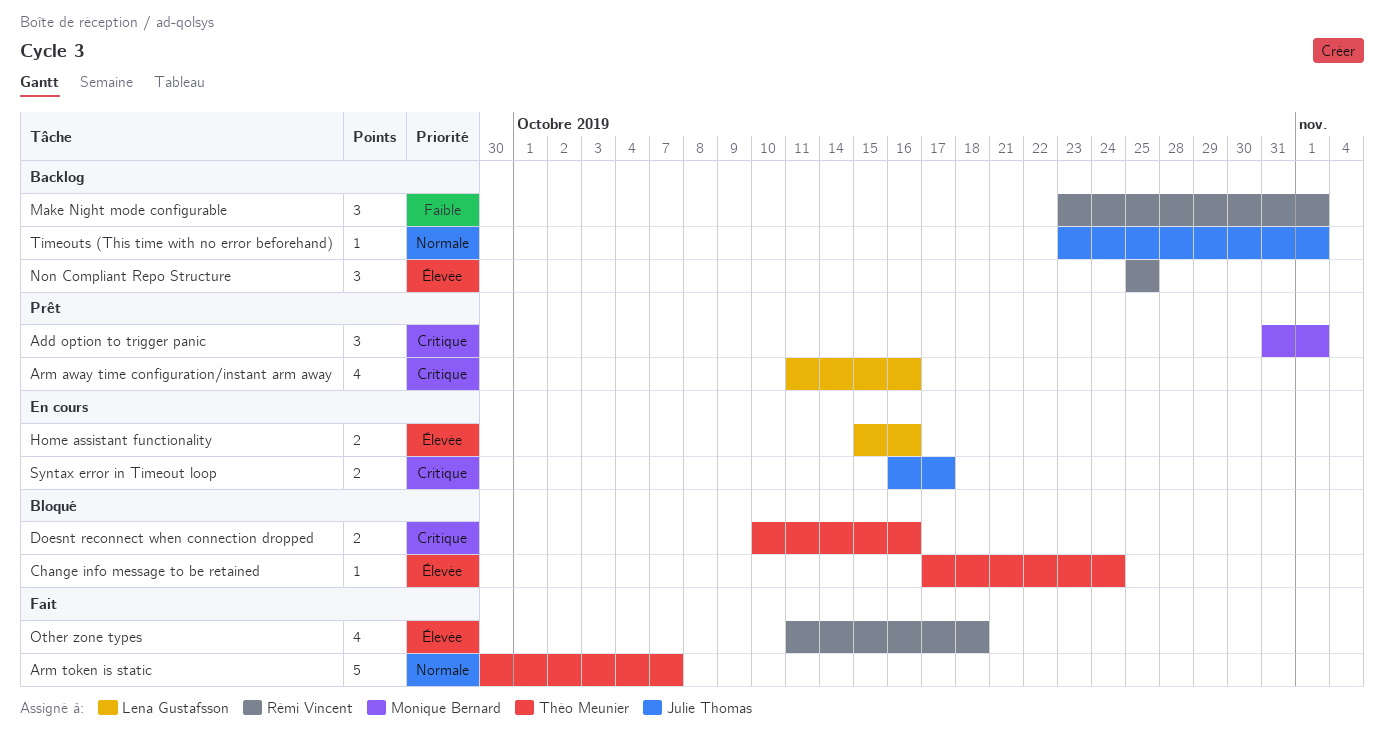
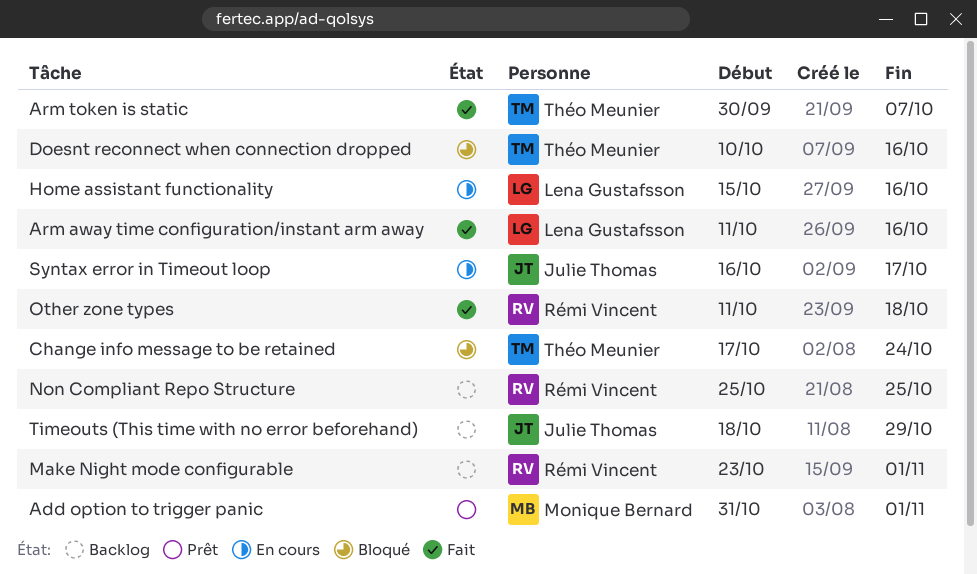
Arm away time configuration/instant arm away, status: Prêt -> Fait
Timeouts (This time with no error beforehand), start: Oct 23 -> Oct 18
Timeouts (This time with no error beforehand), due: Nov 1 -> Oct 29

